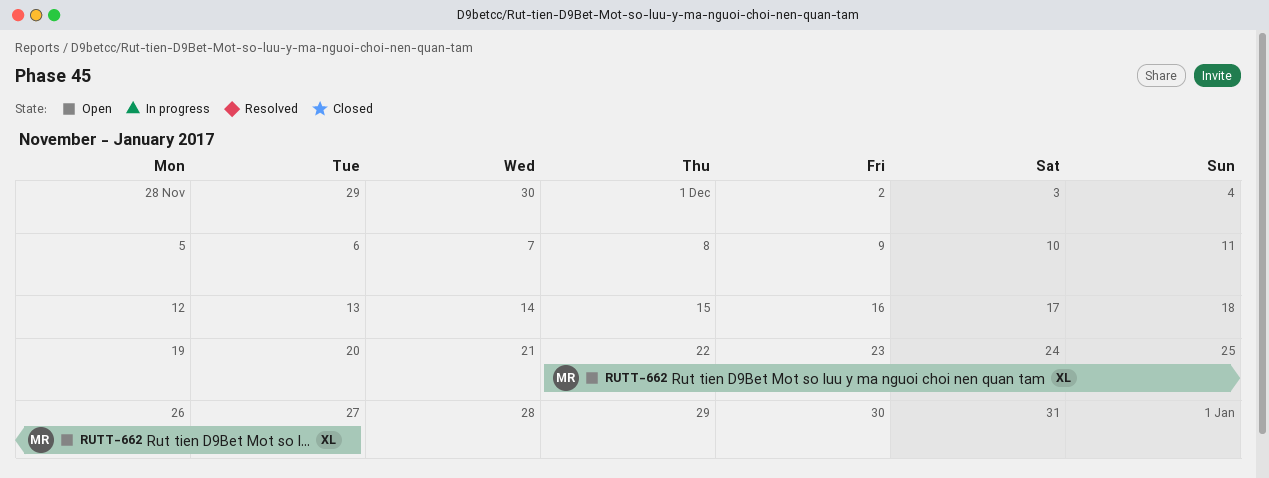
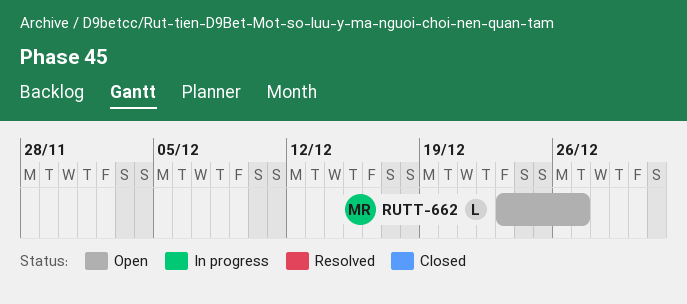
RUTT-662, estimate: XL -> L
RUTT-662, start: Dec 22 -> Dec 23

